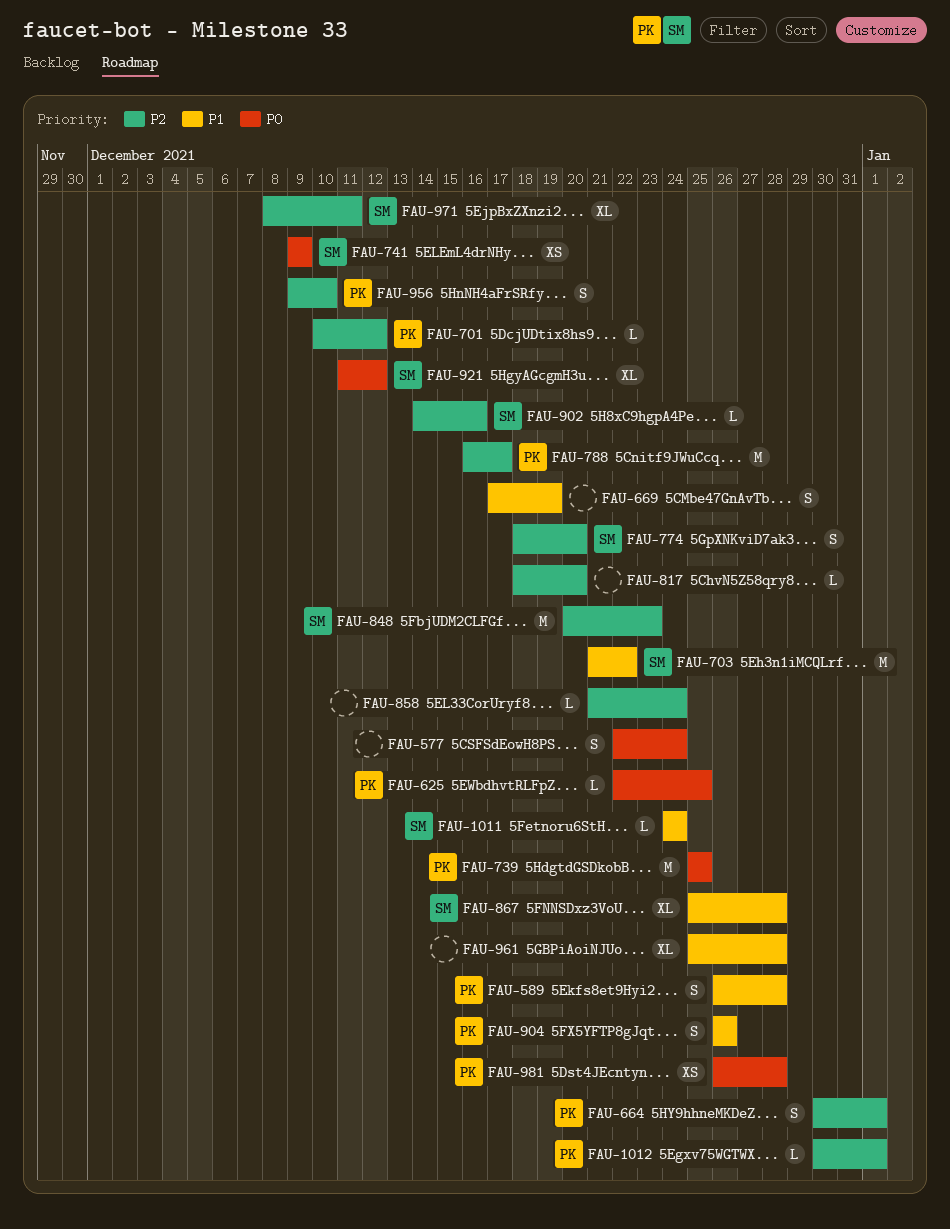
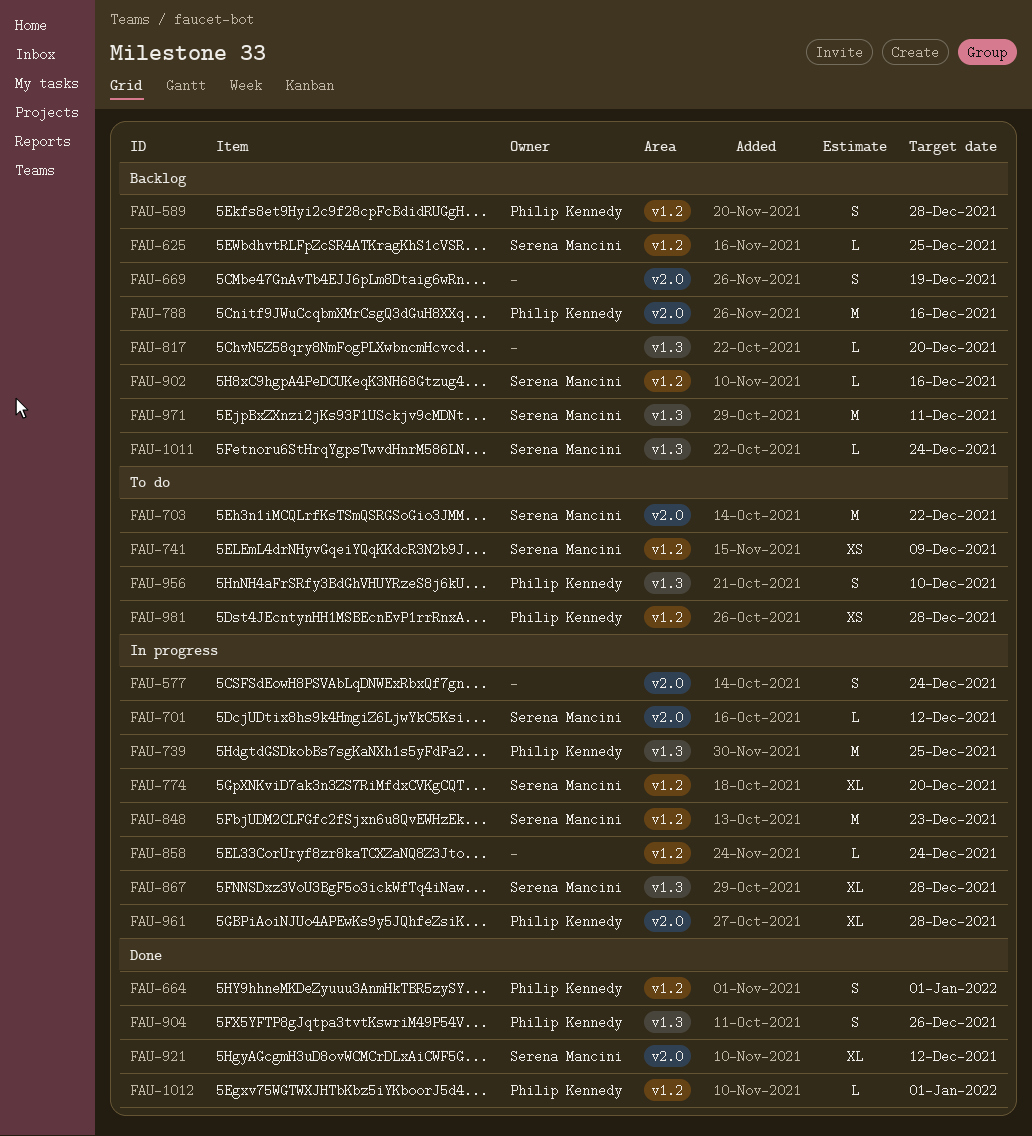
FAU-625, owner: Philip Kennedy -> Serena Mancini
FAU-701, owner: Philip Kennedy -> Serena Mancini
FAU-774, estimate: S -> XL
FAU-788, due: Dec 17 -> Dec 16
FAU-961, owner: none -> Philip Kennedy
FAU-971, estimate: XL -> M

